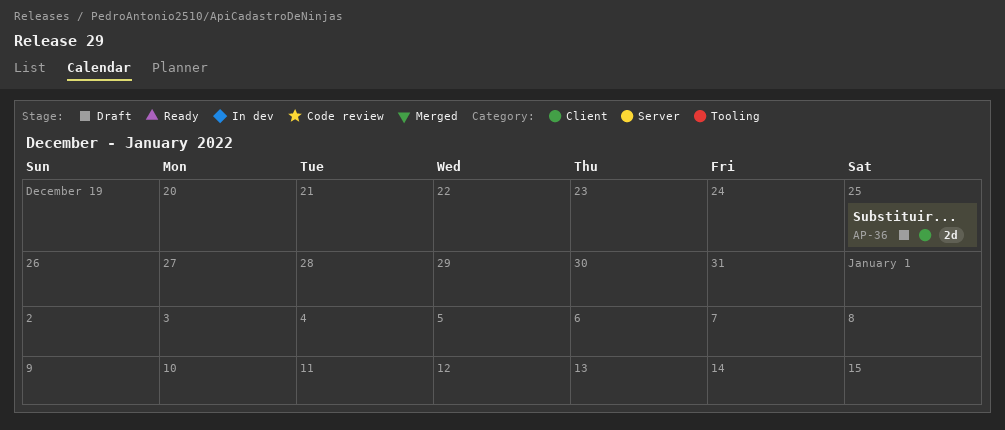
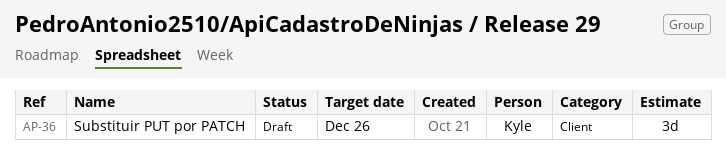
AP-36, estimate: 2d -> 3d
AP-36, due: Dec 25 -> Dec 26

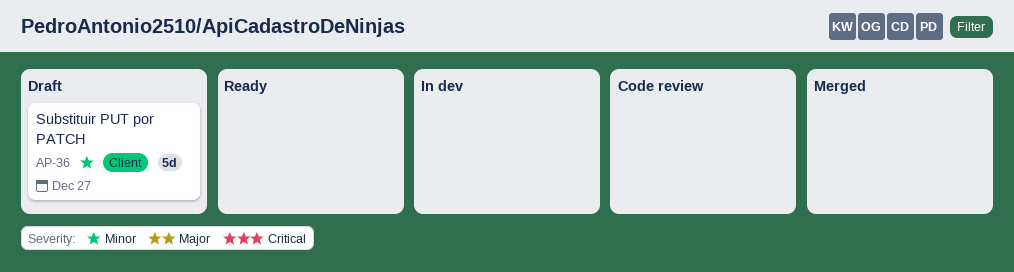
AP-36, estimate: 3d -> 5d
AP-36, due: Dec 26 -> Dec 27

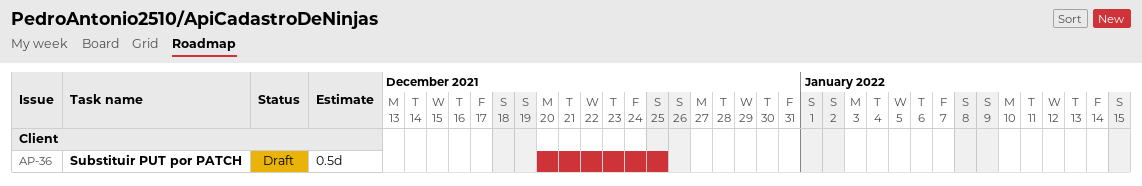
AP-36, estimate: 5d -> 0.5d
AP-36, due: Dec 27 -> Dec 25

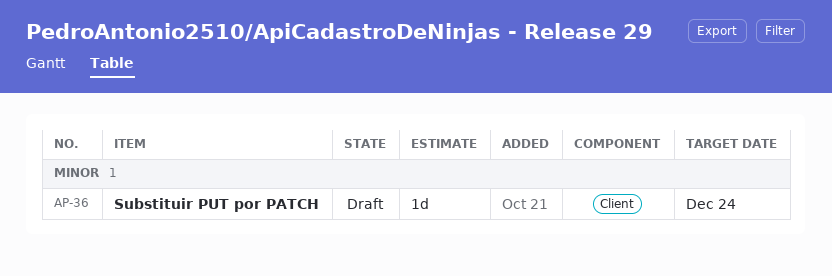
AP-36, estimate: 0.5d -> 1d
AP-36, due: Dec 25 -> Dec 24

